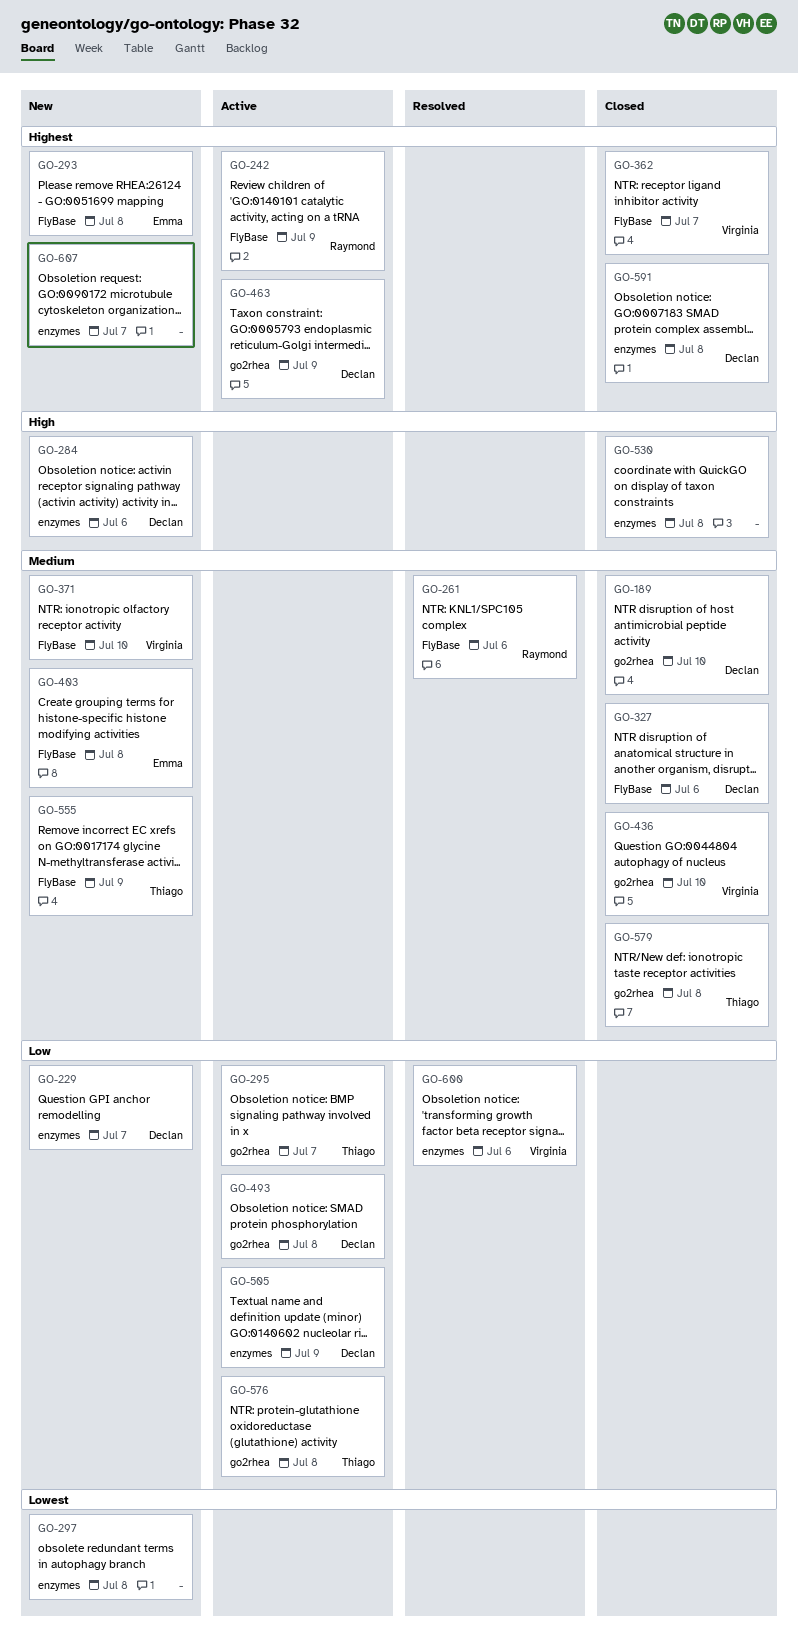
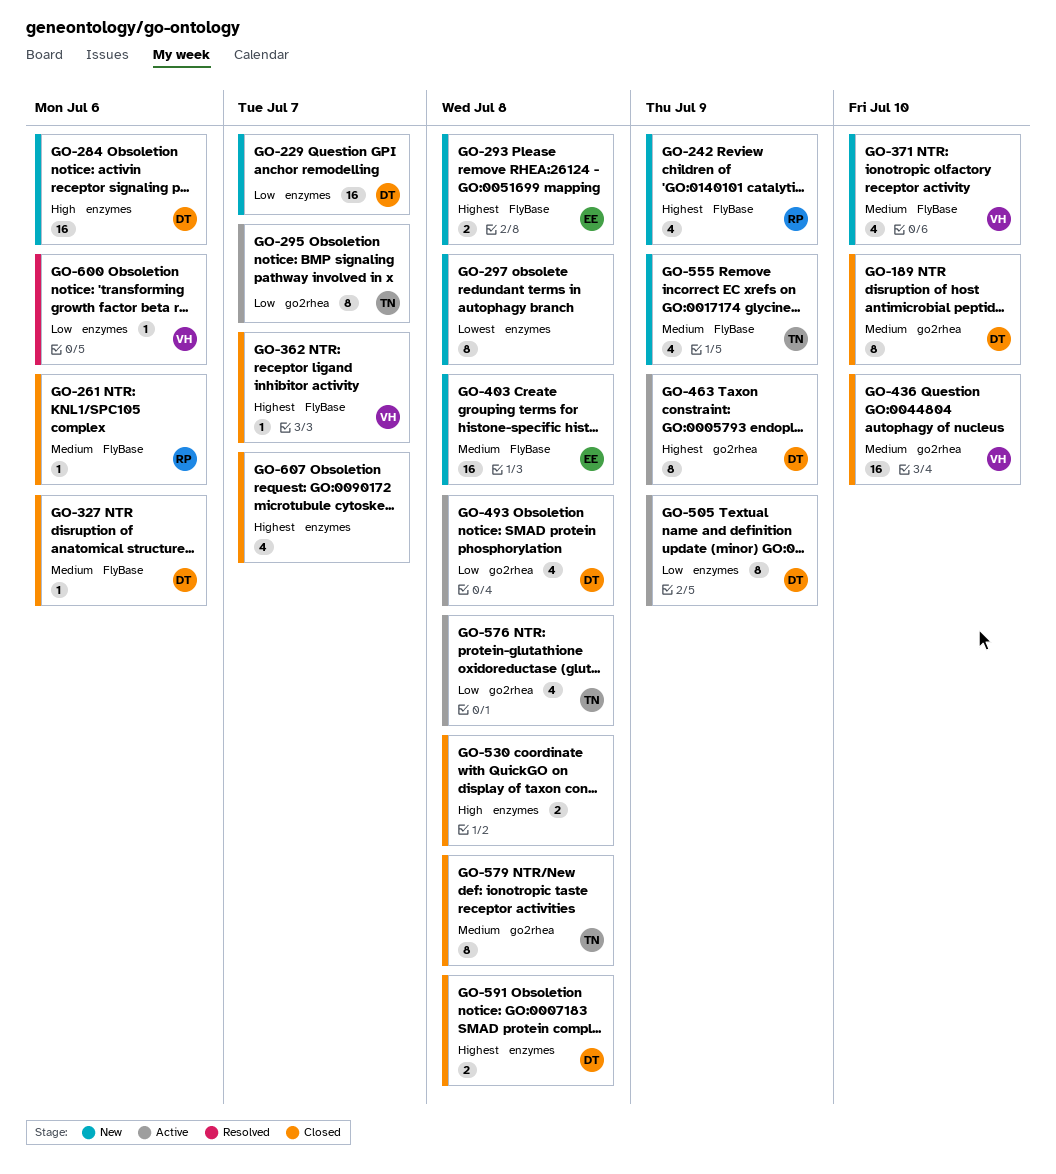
GO-242, status: Active -> New
GO-261, status: Resolved -> Closed
GO-607, status: New -> Closed

